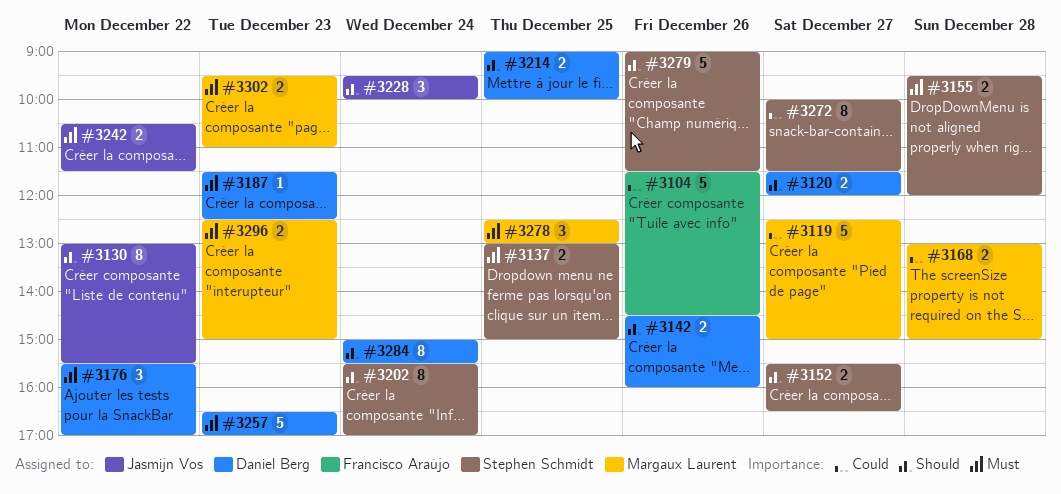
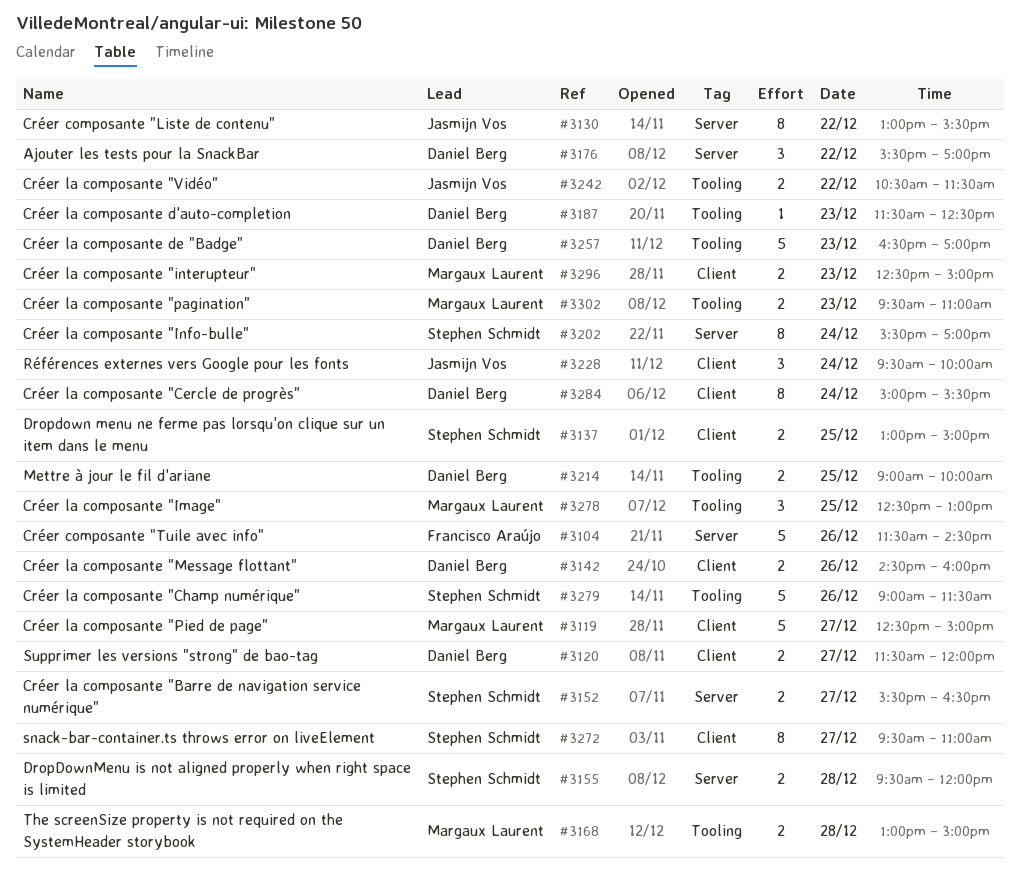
#3272, begins: 10:00 -> 09:30
#3272, ends: 11:30 -> 11:00

